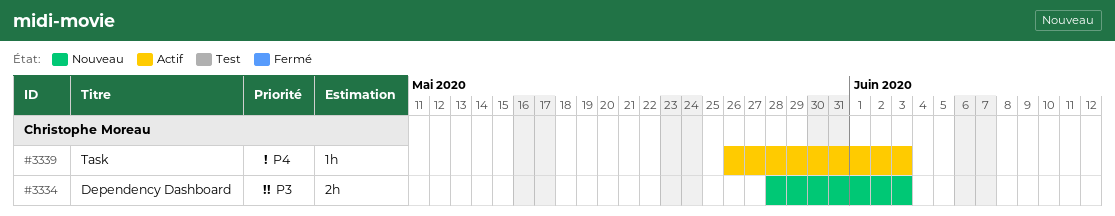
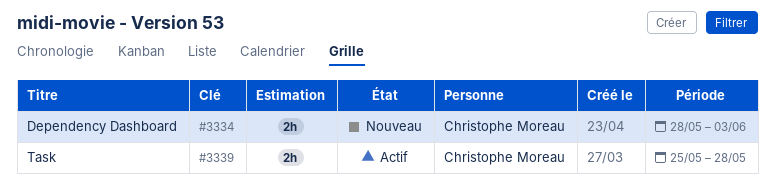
#3339, estimate: 1h -> 2h
#3339, start: May 26 -> May 25
#3339, due: Jun 3 -> May 28

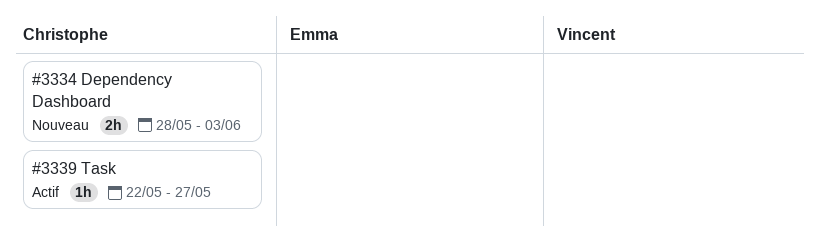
#3339, estimate: 2h -> 1h
#3339, start: May 25 -> May 22
#3339, due: May 28 -> May 27

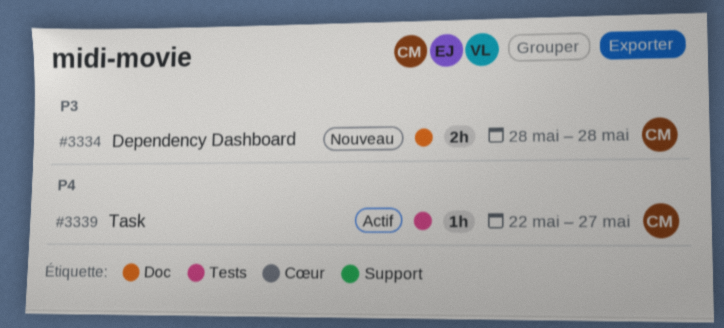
#3334, due: Jun 3 -> May 28

